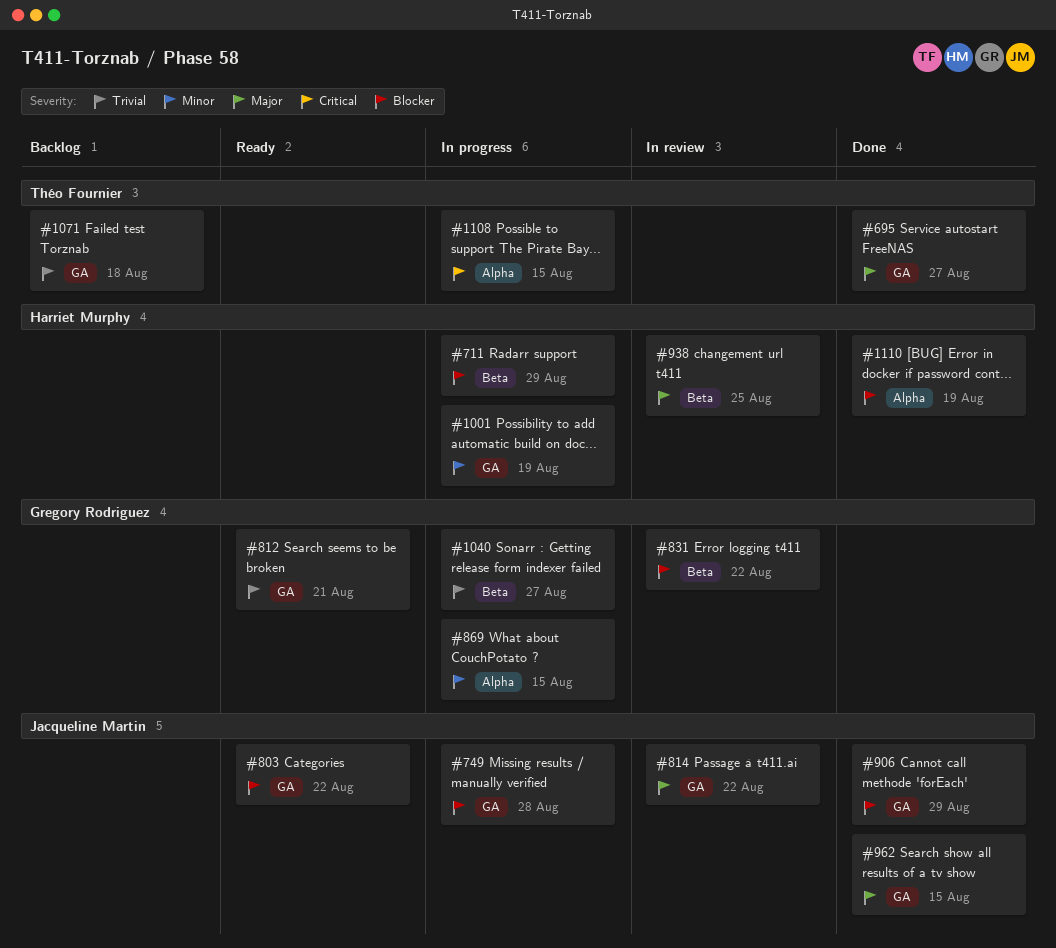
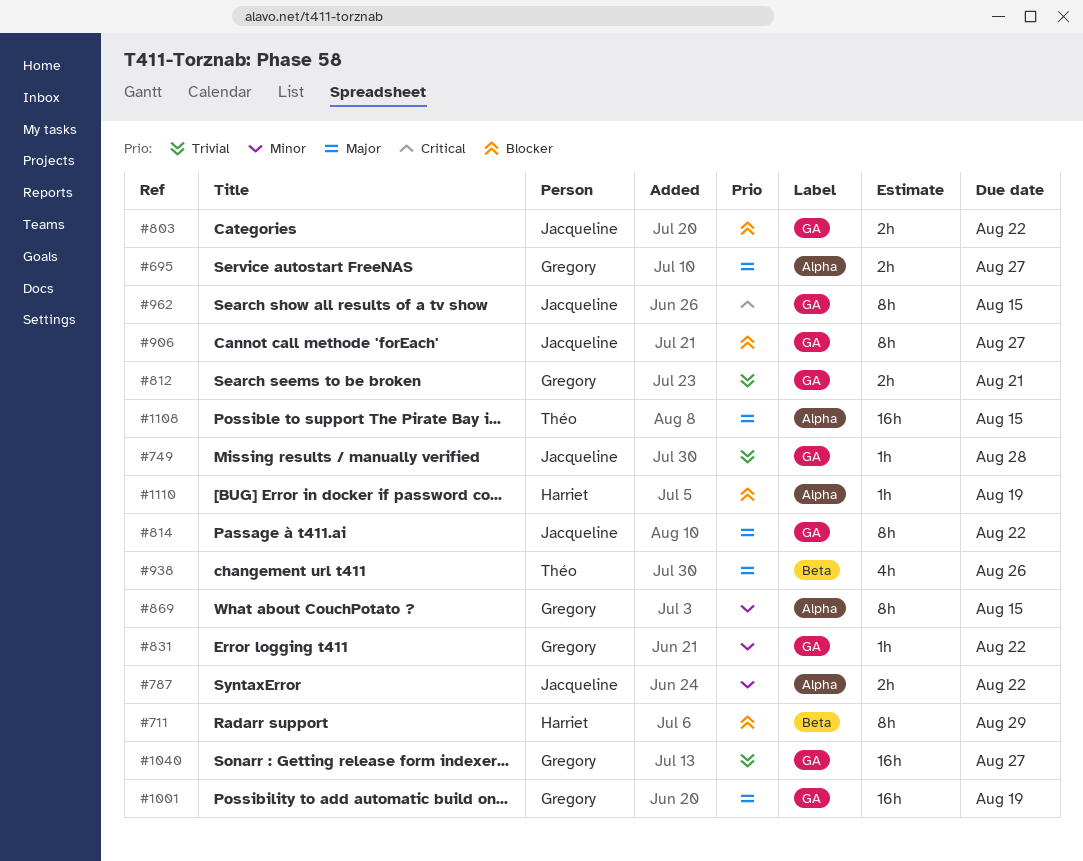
#695, owner: Théo Fournier -> Gregory Rodriguez
#695, label: GA -> Alpha
#749, priority: Blocker -> Trivial
#787: none -> present
#831, priority: Blocker -> Minor
#831, label: Beta -> GA
#906, due: Aug 29 -> Aug 27
#938, owner: Harriet Murphy -> Théo Fournier
#938, due: Aug 25 -> Aug 26
#962, priority: Major -> Critical
#1001, owner: Harriet Murphy -> Gregory Rodriguez
#1001, priority: Minor -> Major
#1040, label: Beta -> GA
#1071: present -> none
#1108, priority: Critical -> Major

